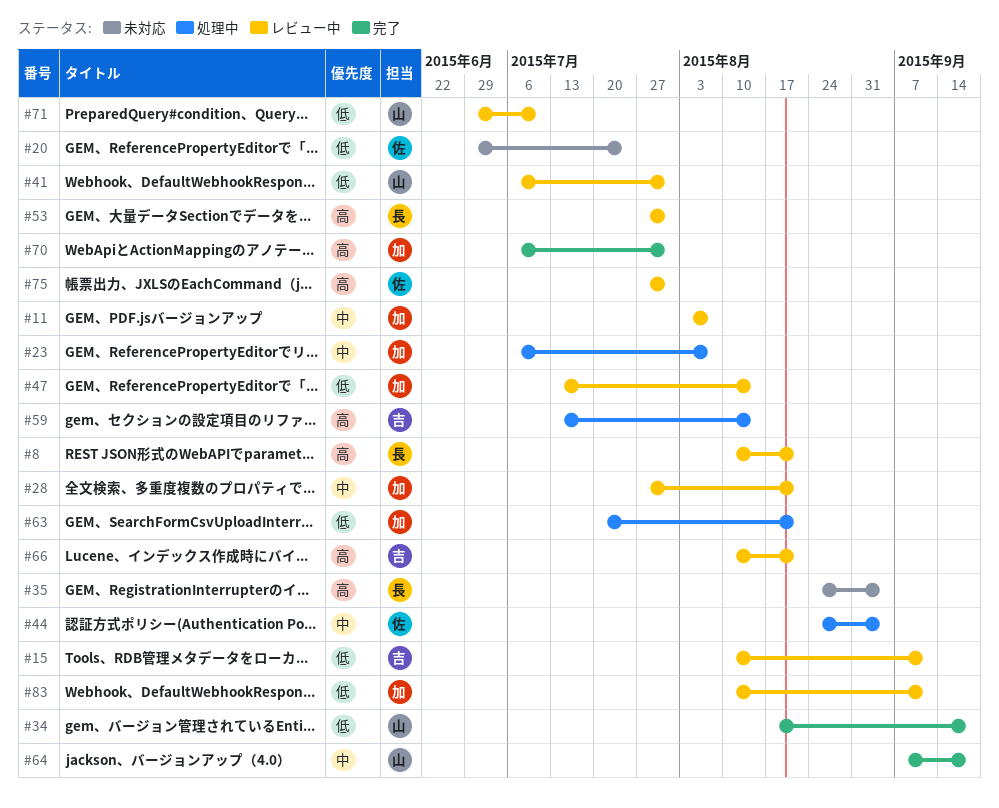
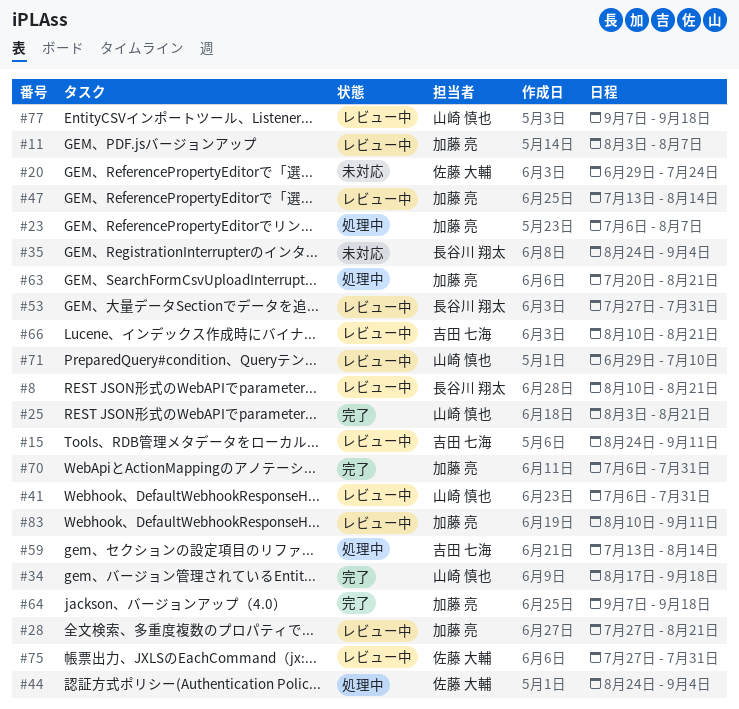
#15, start: Aug 10 -> Aug 24
#25: none -> present
#64, owner: 山崎 慎也 -> 加藤 亮
#77: none -> present

